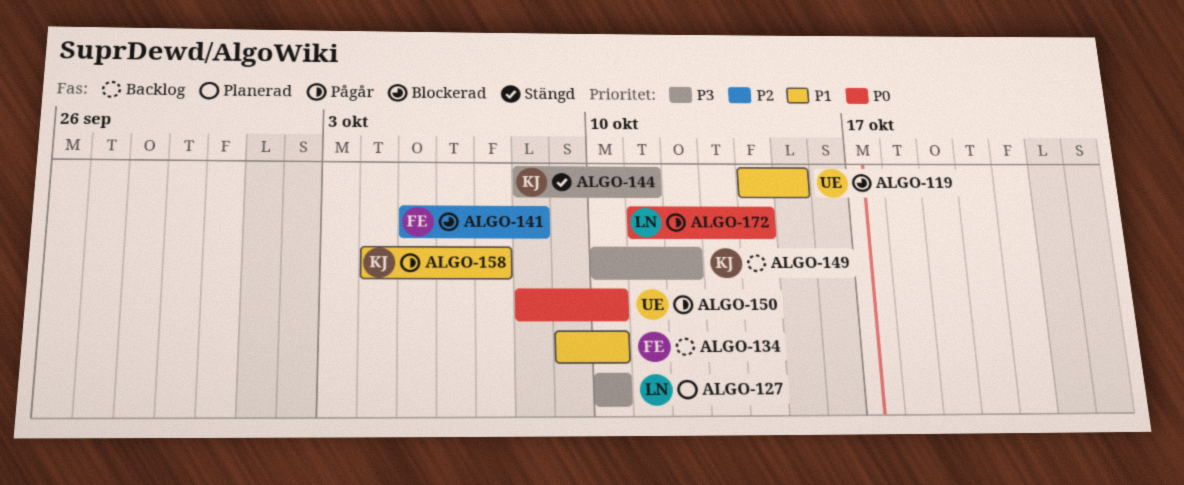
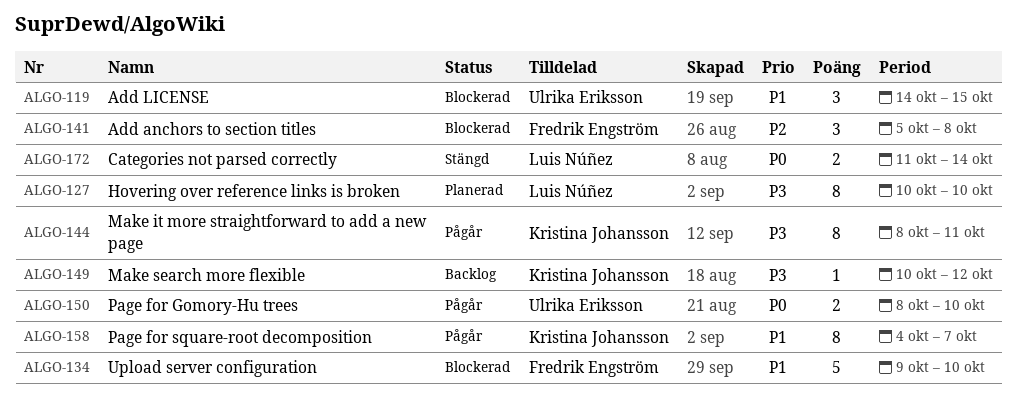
ALGO-134, status: Backlog -> Blockerad
ALGO-144, status: Stängd -> Pågår
ALGO-172, status: Pågår -> Stängd

